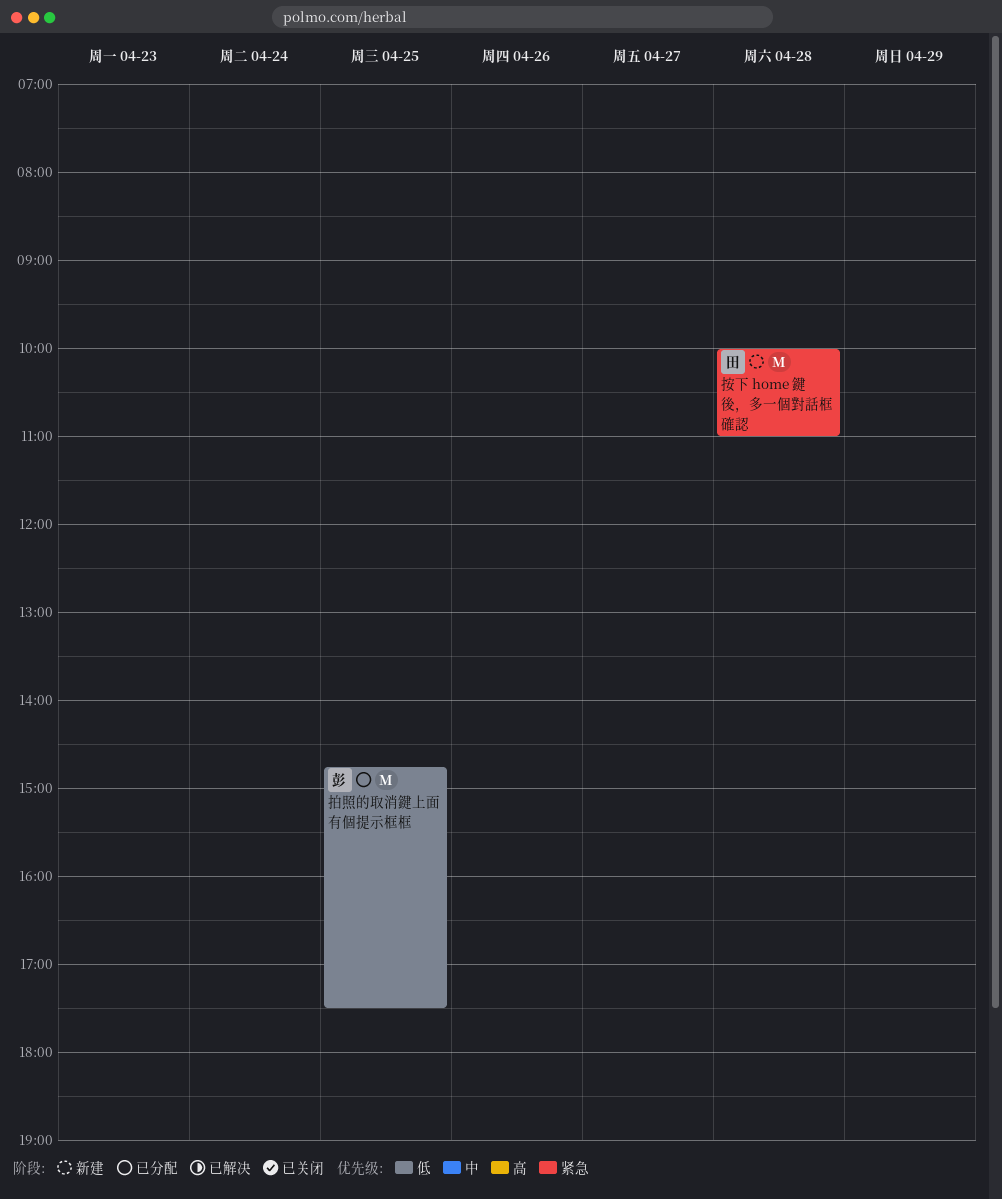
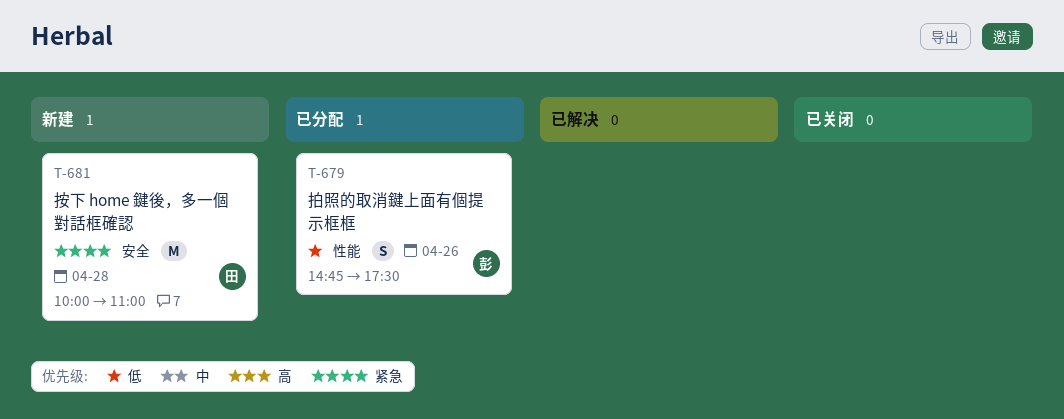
拍照的取消鍵上面有個提示框框, estimate: M -> S
拍照的取消鍵上面有個提示框框, day: Apr 25 -> Apr 26

